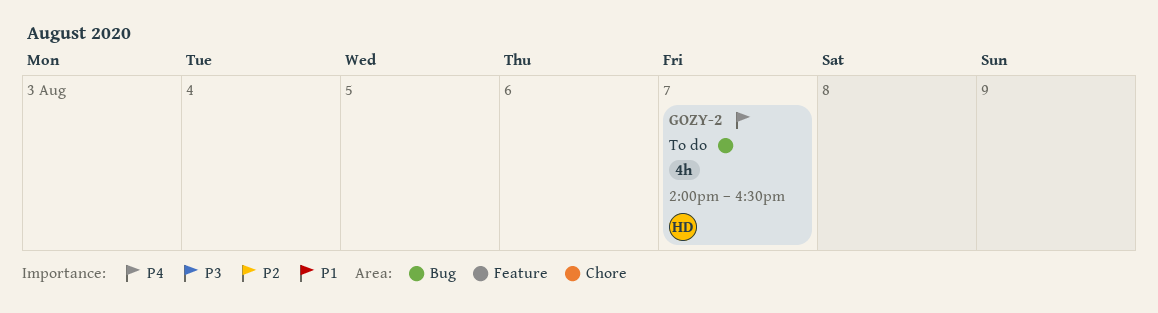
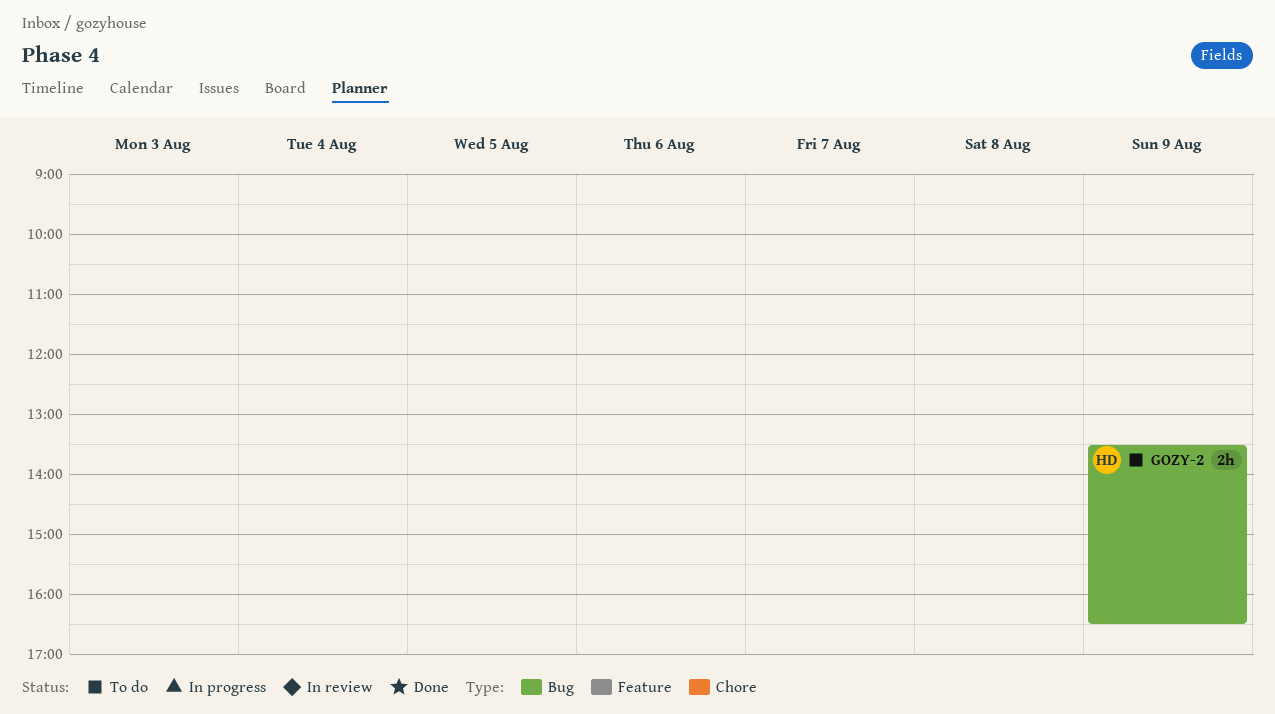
GOZY-2, estimate: 4h -> 2h
GOZY-2, day: Aug 7 -> Aug 9
GOZY-2, begins: 14:00 -> 13:30

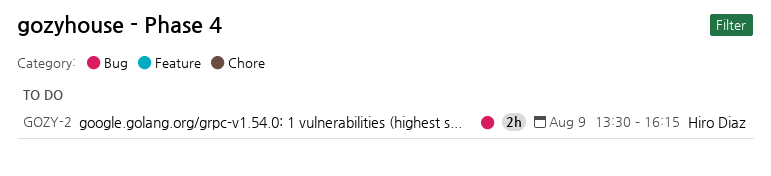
GOZY-2, ends: 16:30 -> 16:15

